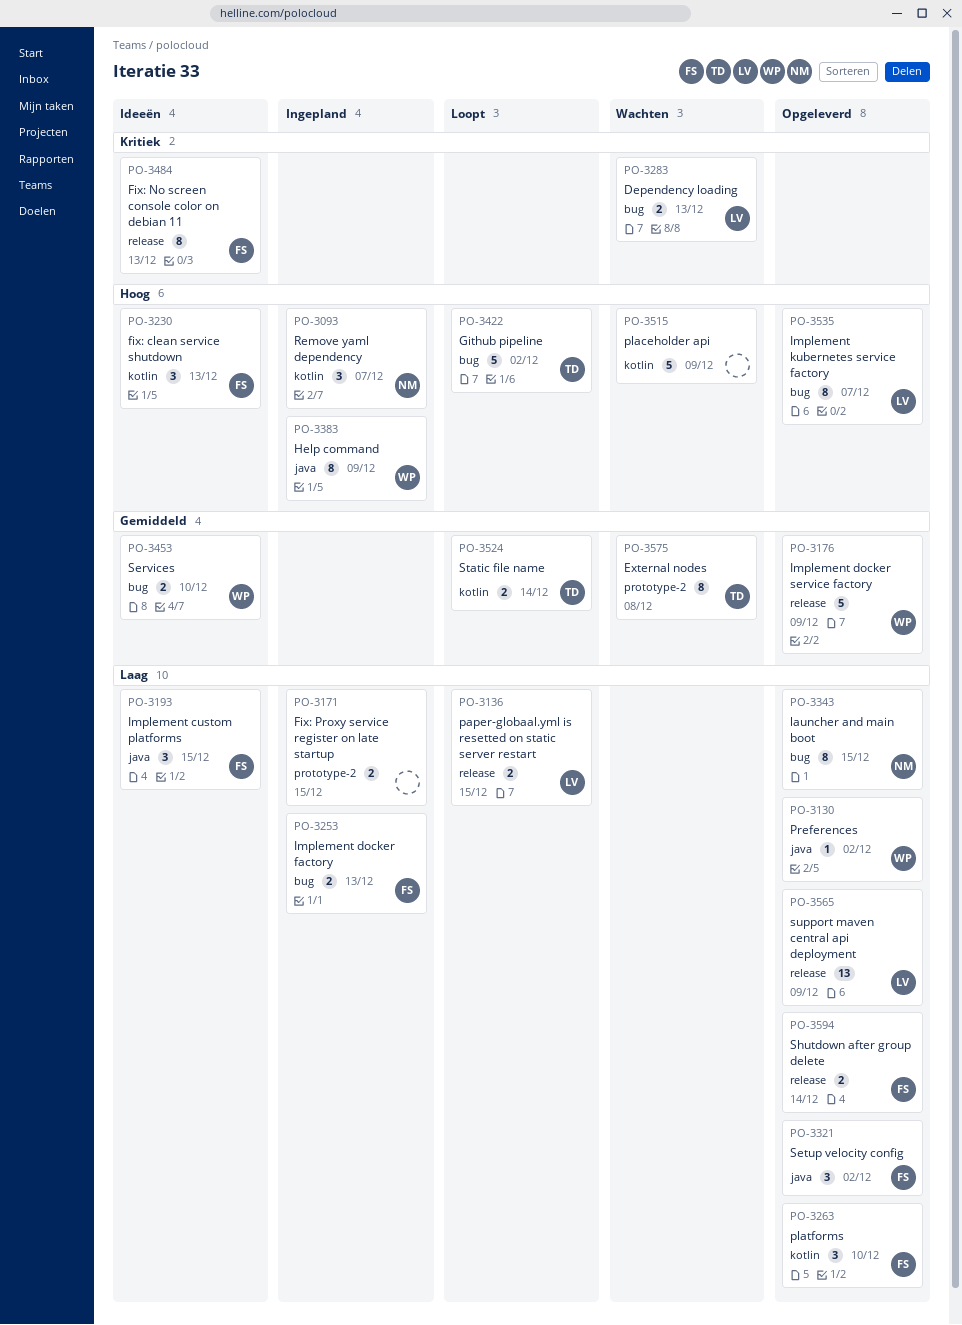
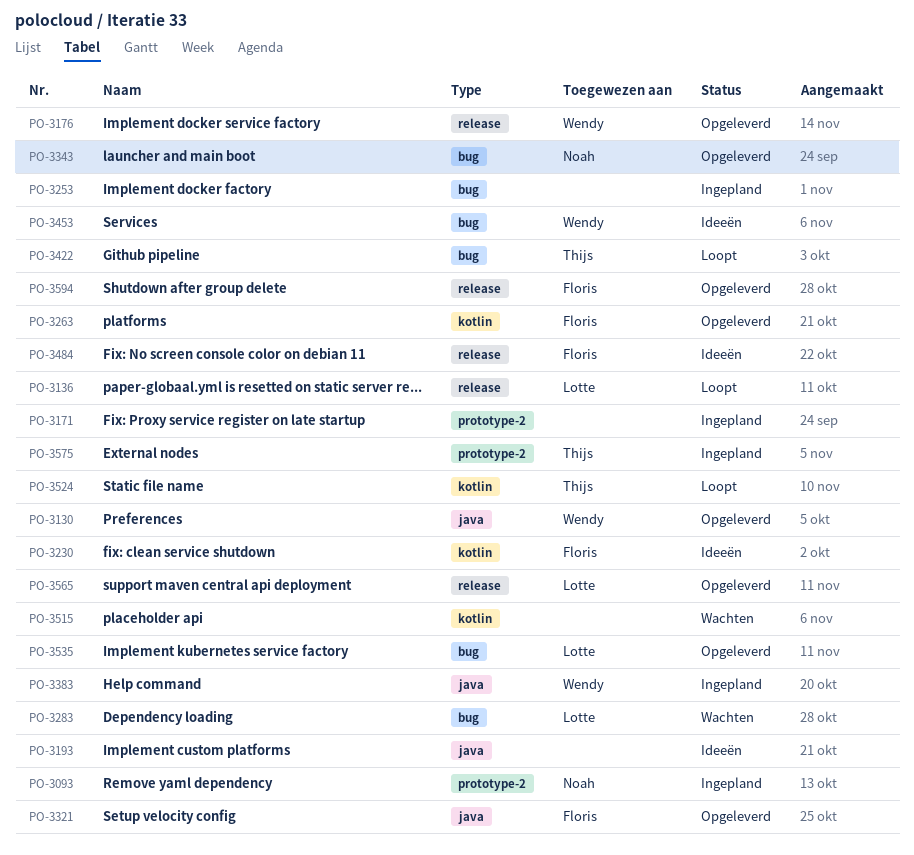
PO-3093, label: kotlin -> prototype-2
PO-3193, owner: Floris -> none
PO-3253, owner: Floris -> none
PO-3575, status: Wachten -> Ingepland

